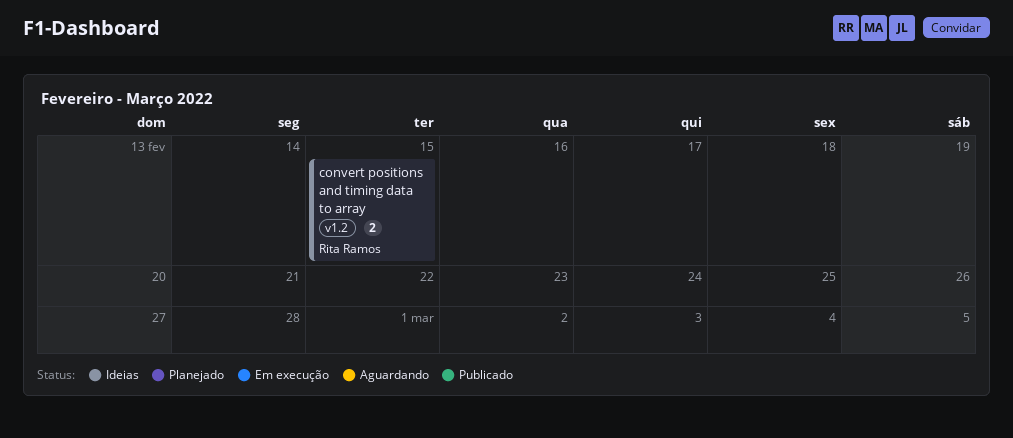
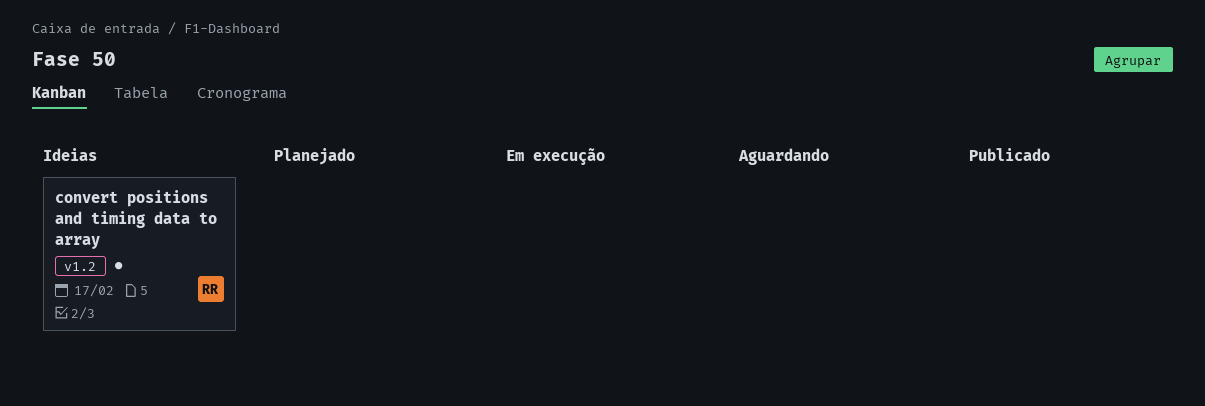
convert positions and timing data to array, estimate: 2 -> 1
convert positions and timing data to array, due: Feb 15 -> Feb 17

